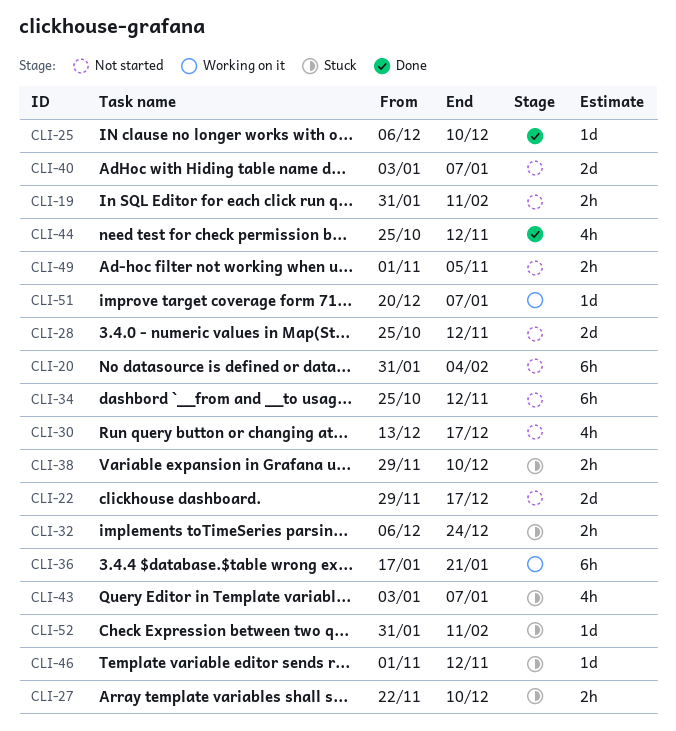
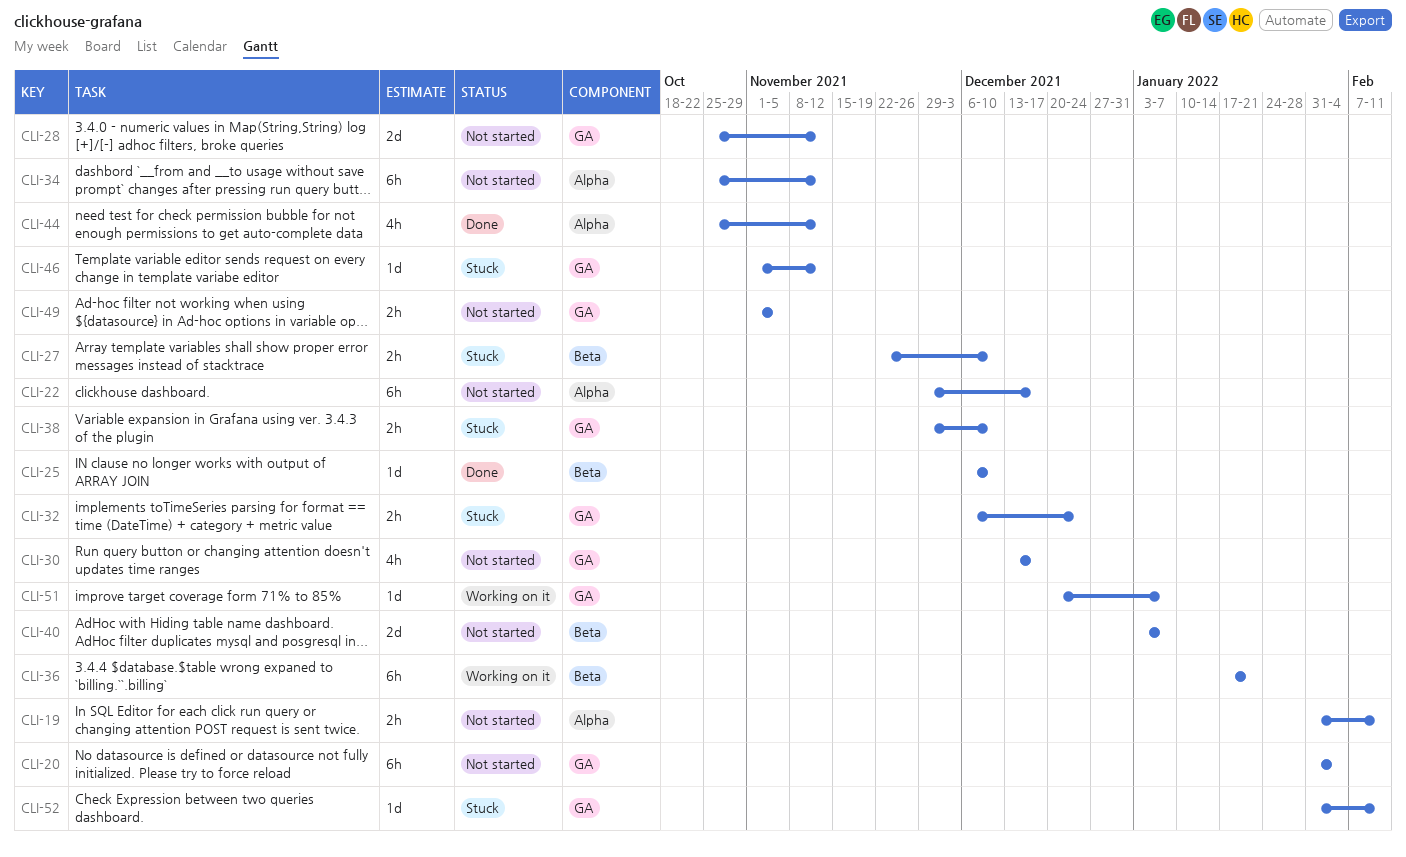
CLI-22, estimate: 2d -> 6h
CLI-43: present -> none

